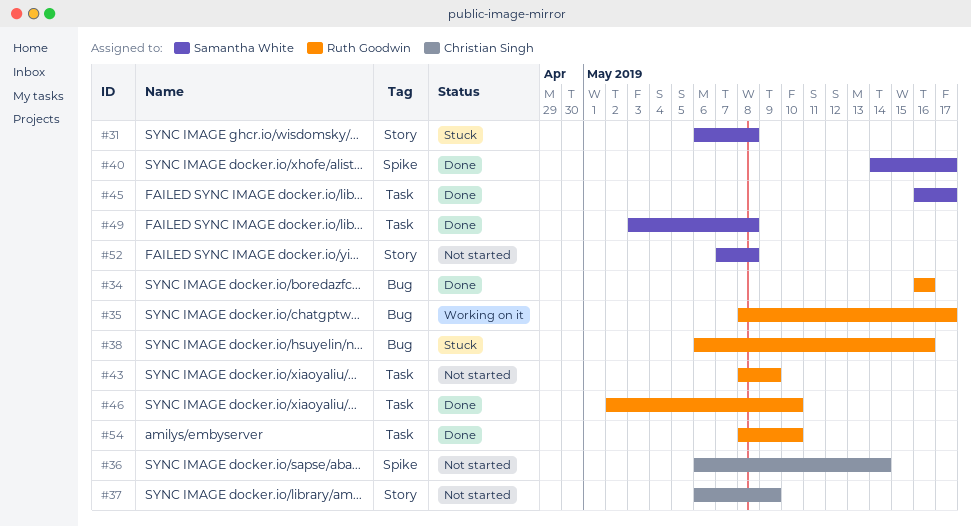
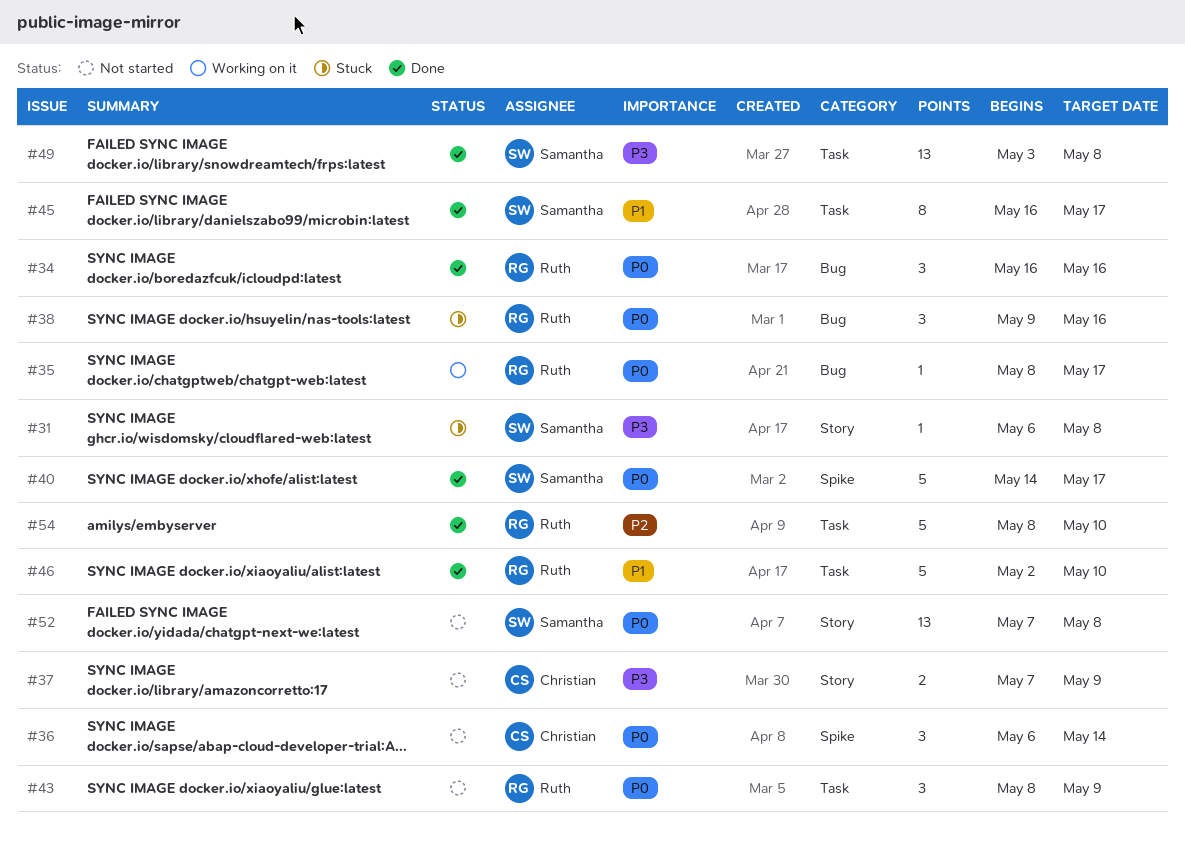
#37, start: May 6 -> May 7
#38, start: May 6 -> May 9

